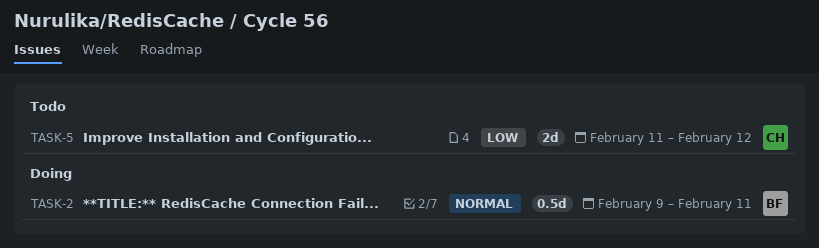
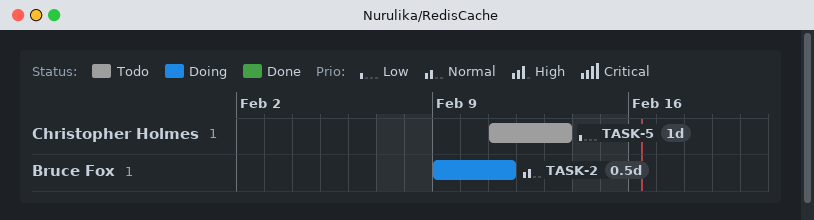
TASK-5, estimate: 2d -> 1d
TASK-5, due: Feb 12 -> Feb 13

